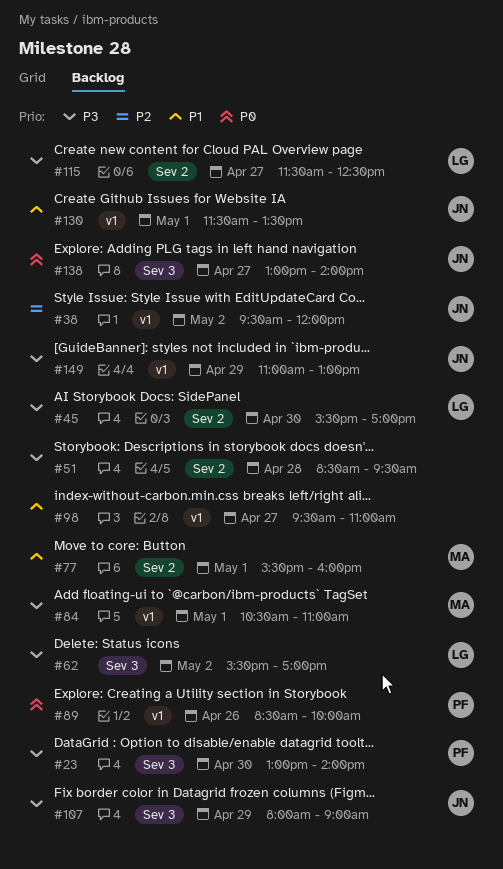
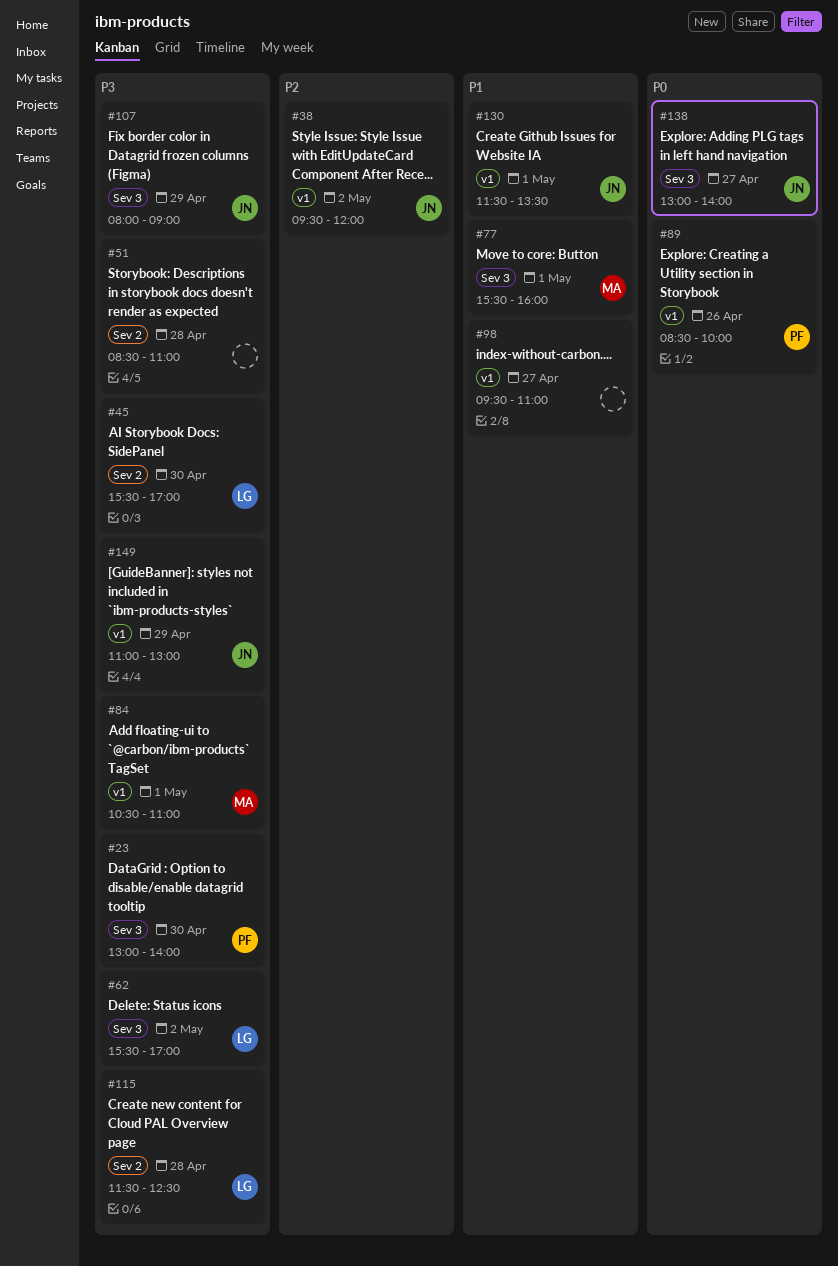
#51, ends: 09:30 -> 11:00
#77, label: Sev 2 -> Sev 3
#115, day: Apr 27 -> Apr 28

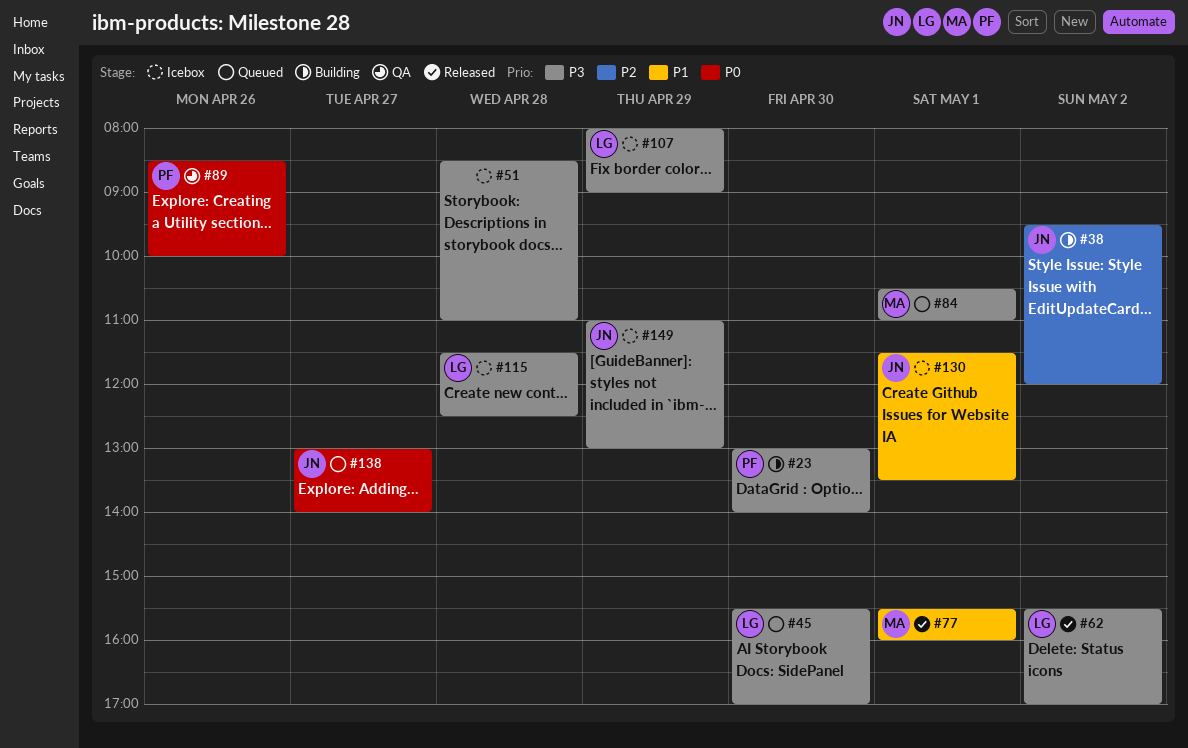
#98: present -> none
#107, owner: JN -> LG

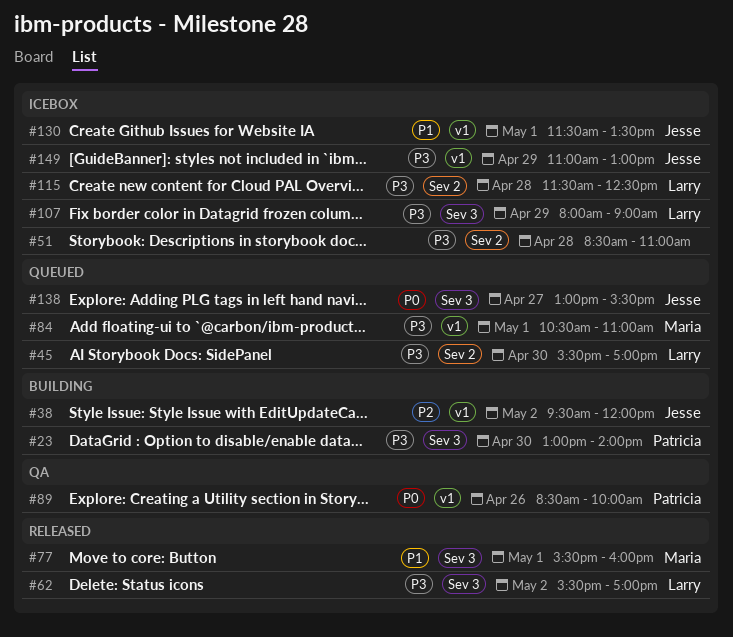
#138, ends: 14:00 -> 15:30

